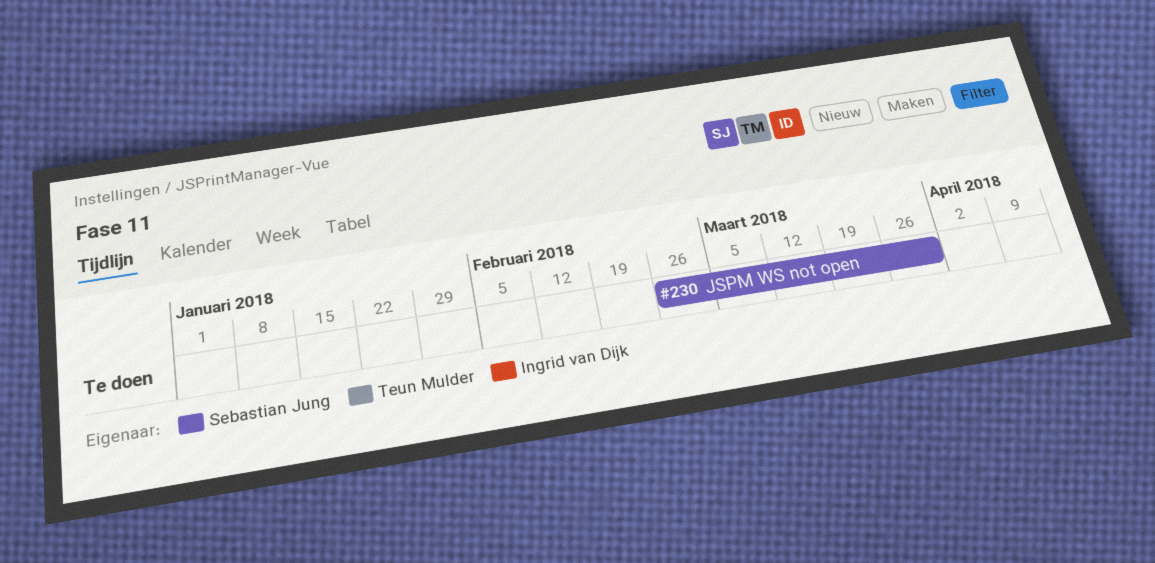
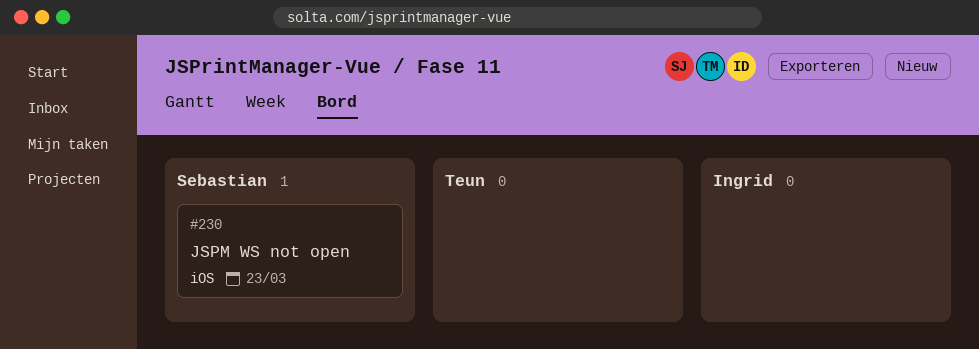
#230, due: Mar 30 -> Mar 23

